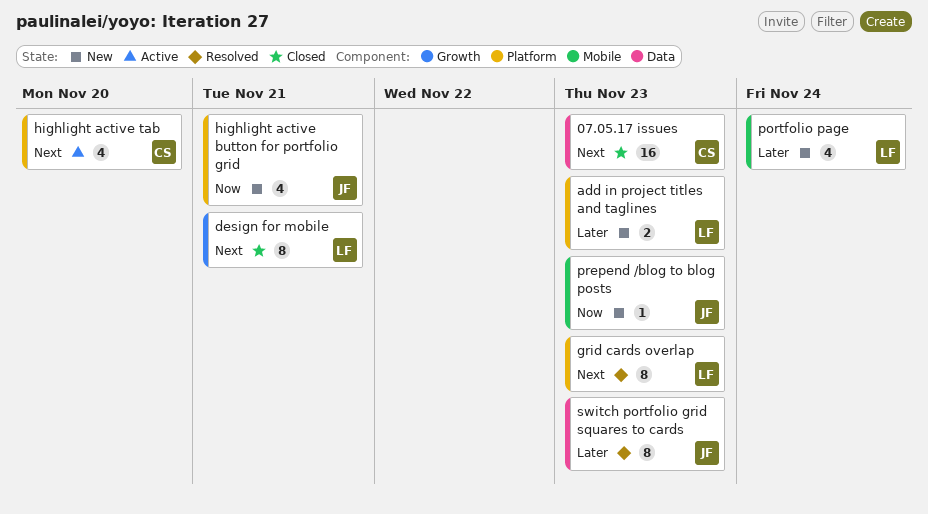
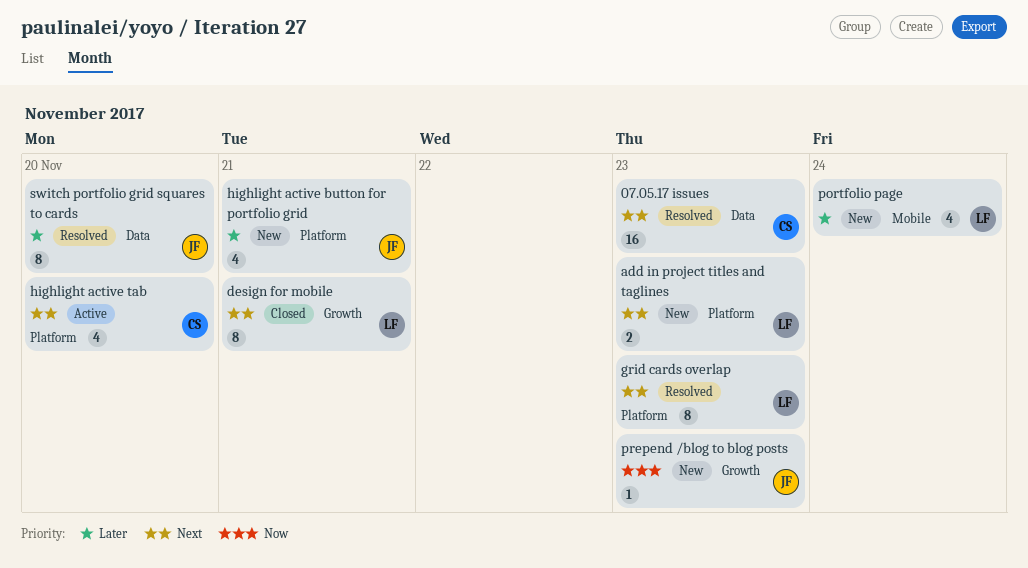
07.05.17 issues, status: Closed -> Resolved
add in project titles and taglines, priority: Later -> Next
highlight active button for portfolio grid, priority: Now -> Later
prepend /blog to blog posts, label: Mobile -> Growth
switch portfolio grid squares to cards, due: Nov 23 -> Nov 20

